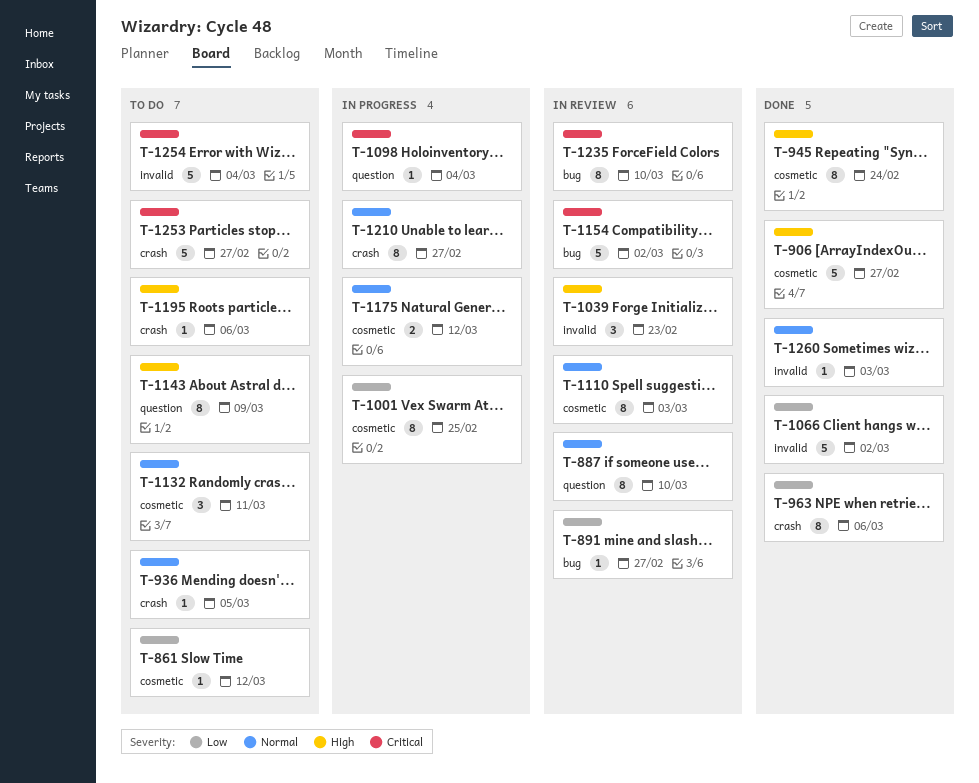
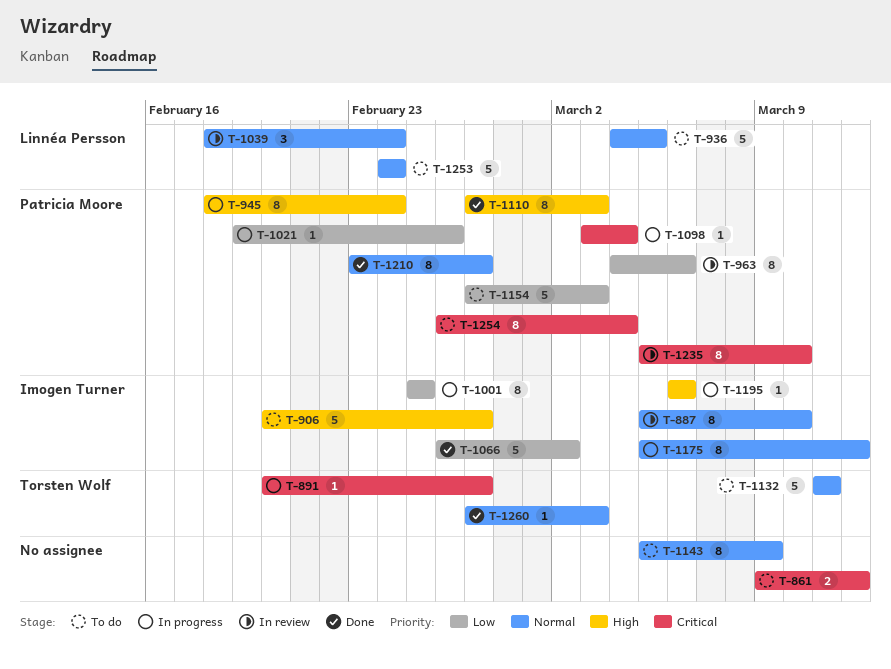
T-861, priority: Low -> Critical
T-861, estimate: 1 -> 2
T-891, status: In review -> In progress
T-891, priority: Low -> Critical
T-906, status: Done -> To do
T-936, estimate: 1 -> 5
T-945, status: Done -> In progress
T-963, status: Done -> In review
T-1021: none -> present
T-1039, priority: High -> Normal
T-1039, due: Feb 23 -> Feb 24
T-1110, status: In review -> Done
T-1110, priority: Normal -> High
T-1132, estimate: 3 -> 5
T-1143, priority: High -> Normal
T-1154, status: In review -> To do
T-1154, priority: Critical -> Low
T-1154, due: Mar 2 -> Mar 3
T-1175, estimate: 2 -> 8
T-1195, status: To do -> In progress
T-1210, status: In progress -> Done
T-1253, priority: Critical -> Normal
T-1253, due: Feb 27 -> Feb 24
T-1254, estimate: 5 -> 8

